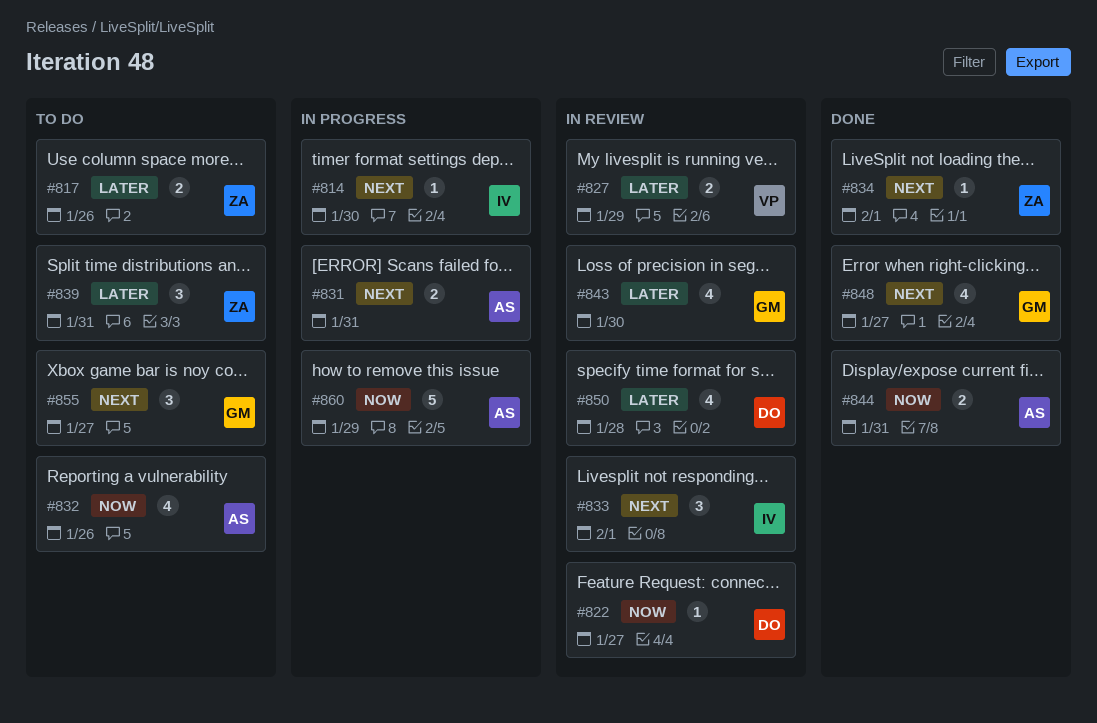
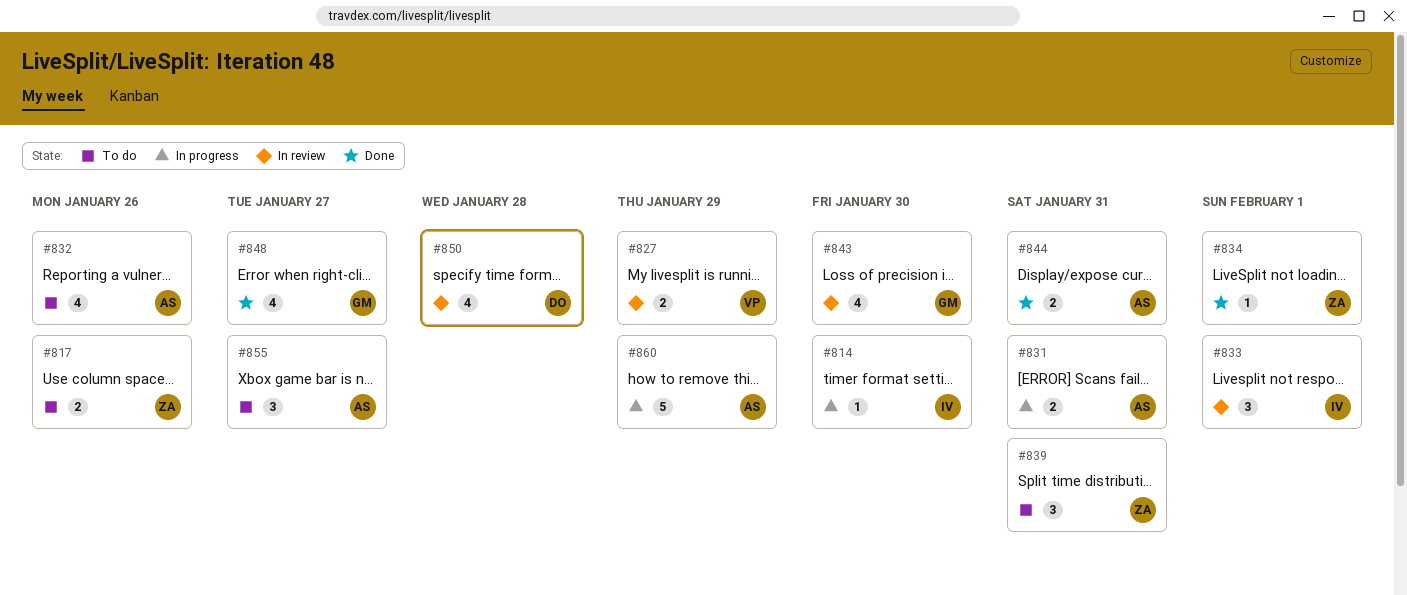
#822: present -> none
#855, owner: GM -> AS

